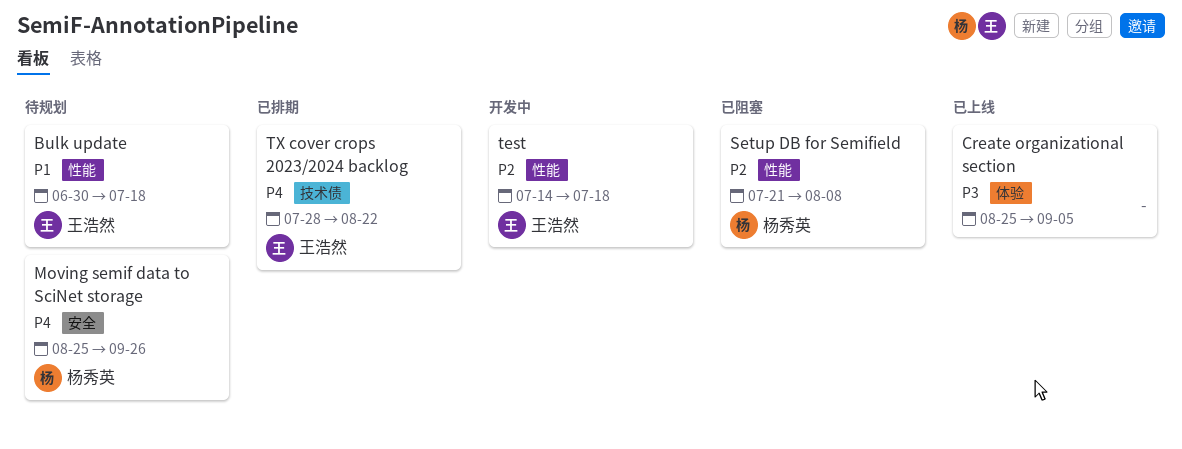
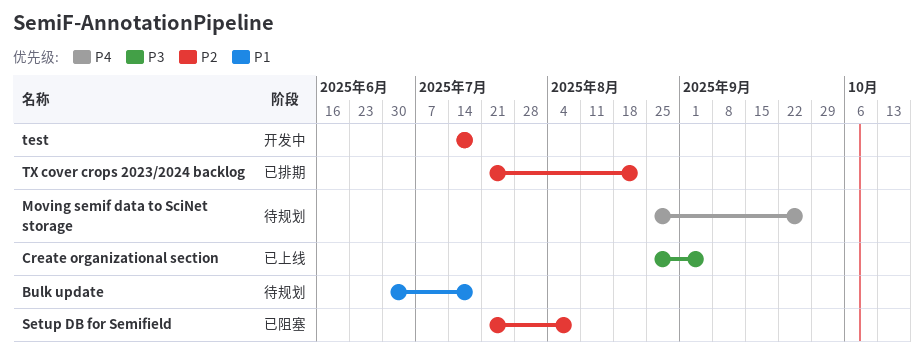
TX cover crops 2023/2024 backlog, priority: P4 -> P2
TX cover crops 2023/2024 backlog, start: Jul 28 -> Jul 21

